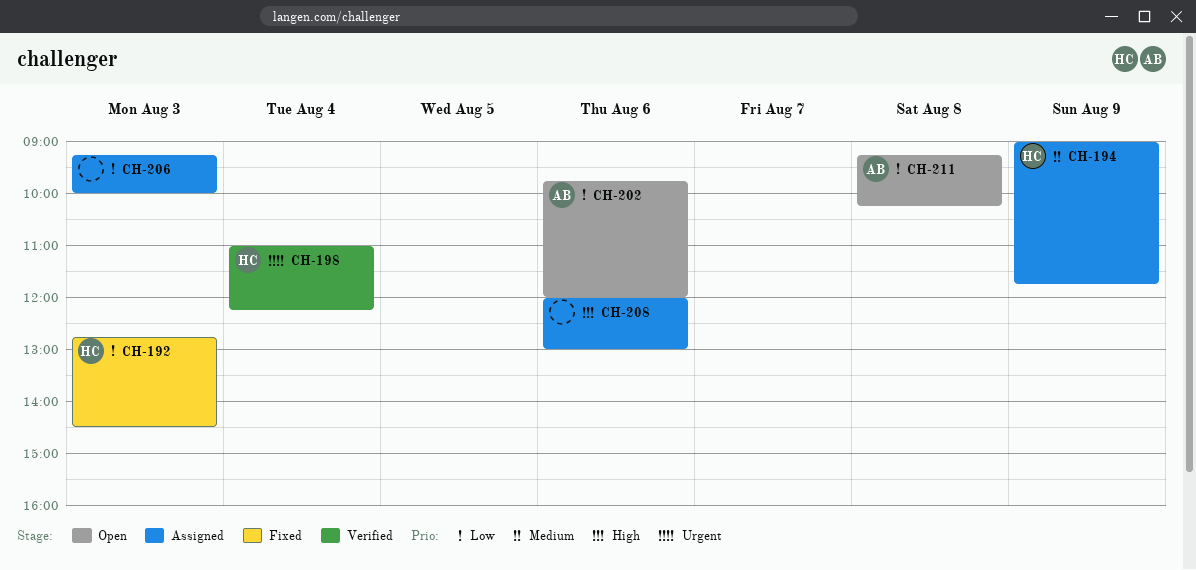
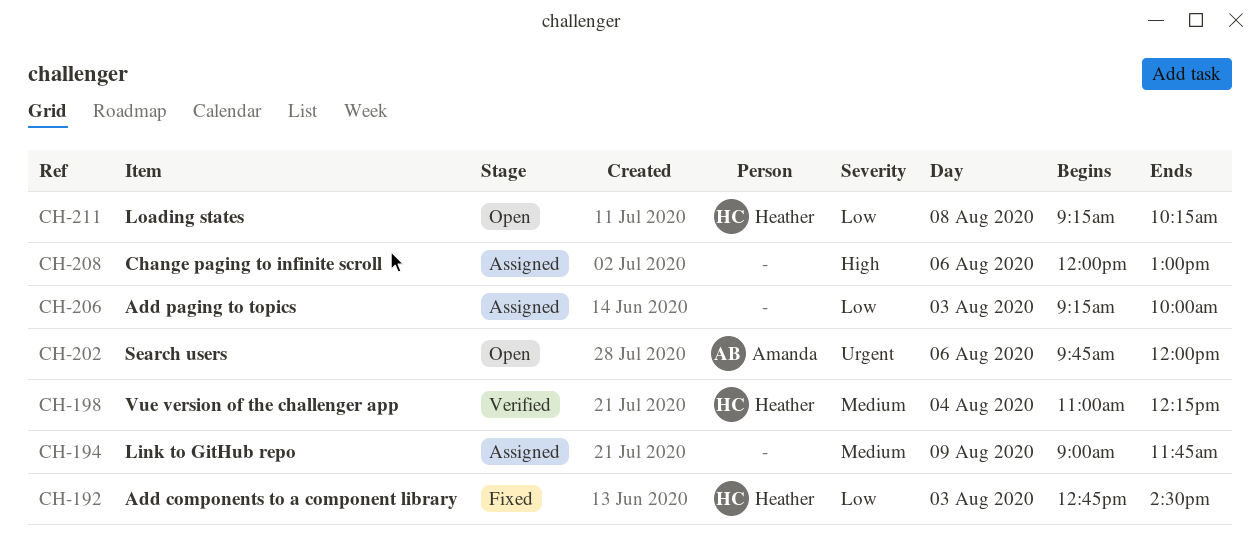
CH-194, owner: Heather -> none
CH-198, priority: Urgent -> Medium
CH-202, priority: Low -> Urgent
CH-211, owner: Amanda -> Heather

